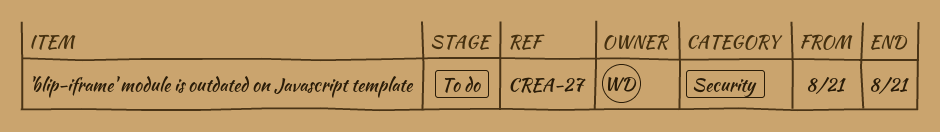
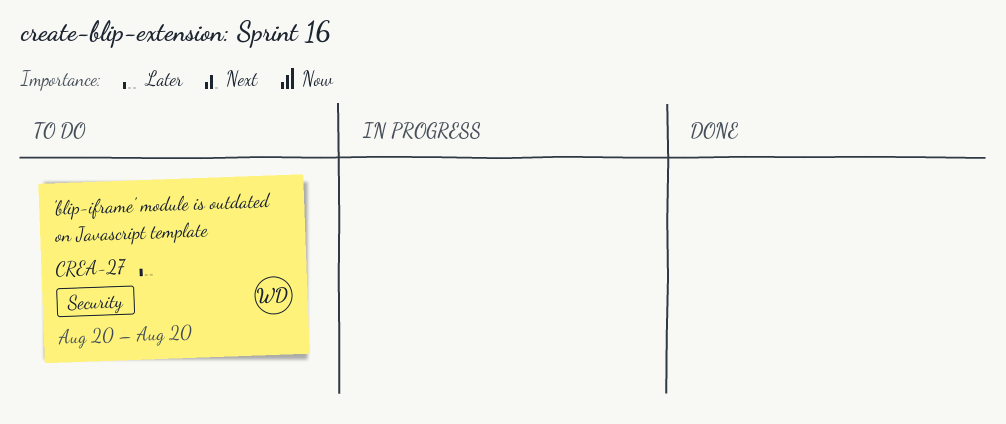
CREA-27, start: Aug 21 -> Aug 20
CREA-27, due: Aug 21 -> Aug 20

